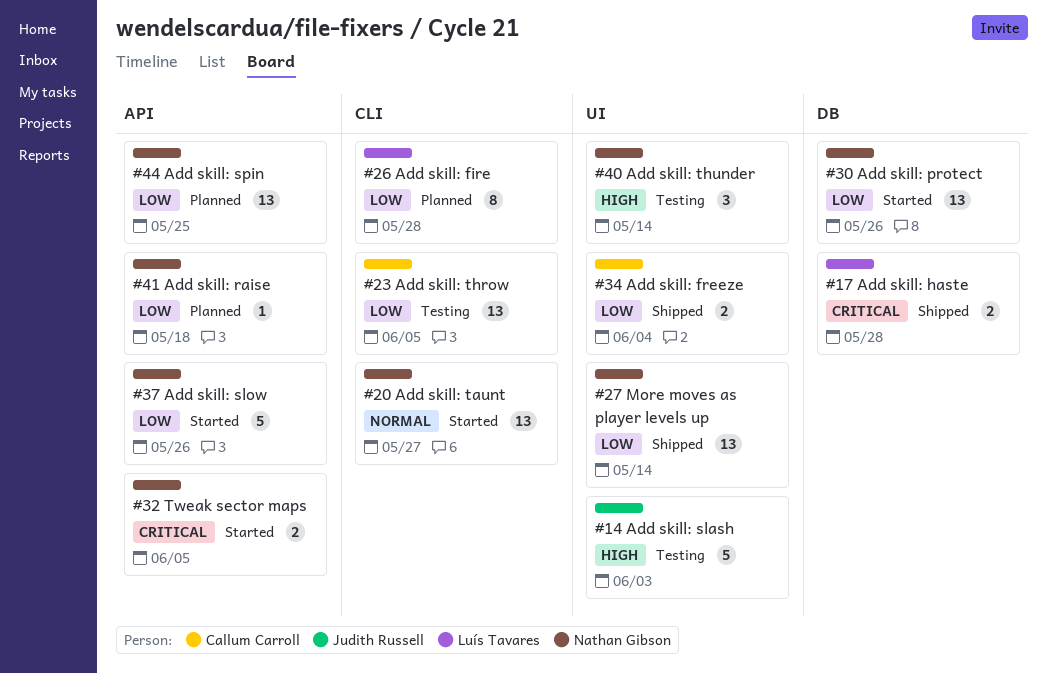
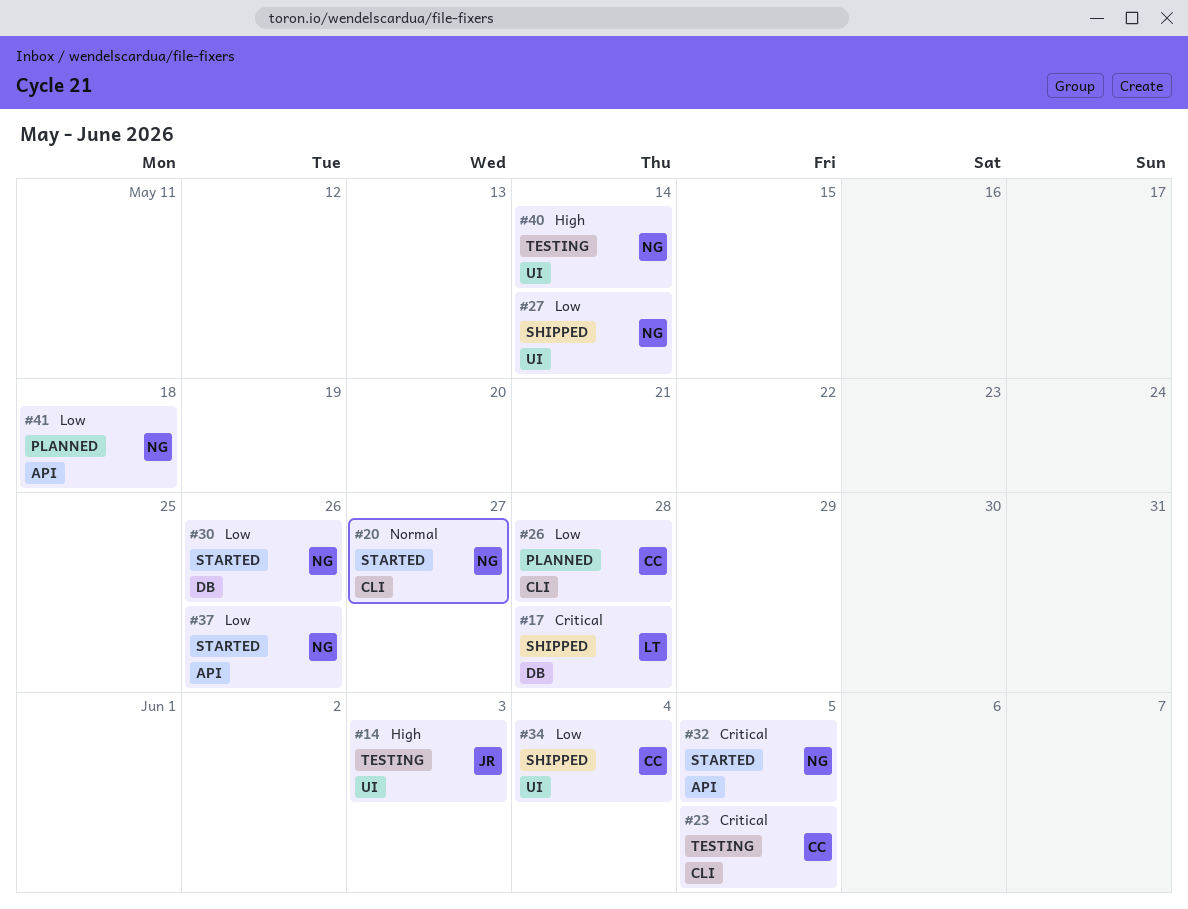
#23, priority: Low -> Critical
#26, owner: Luís Tavares -> Callum Carroll
#44: present -> none

